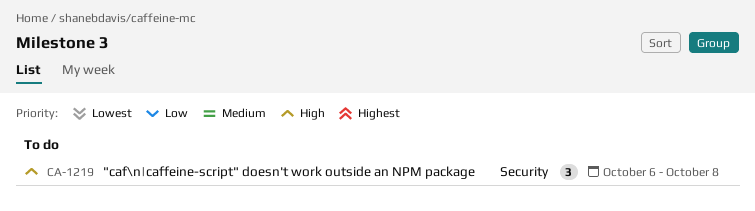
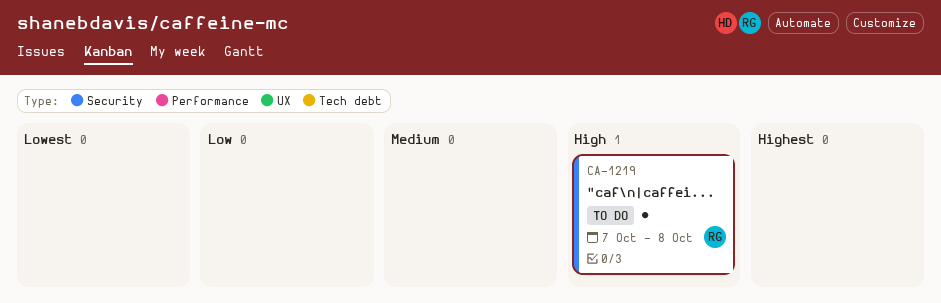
CA-1219, estimate: 3 -> 1
CA-1219, start: Oct 6 -> Oct 7

